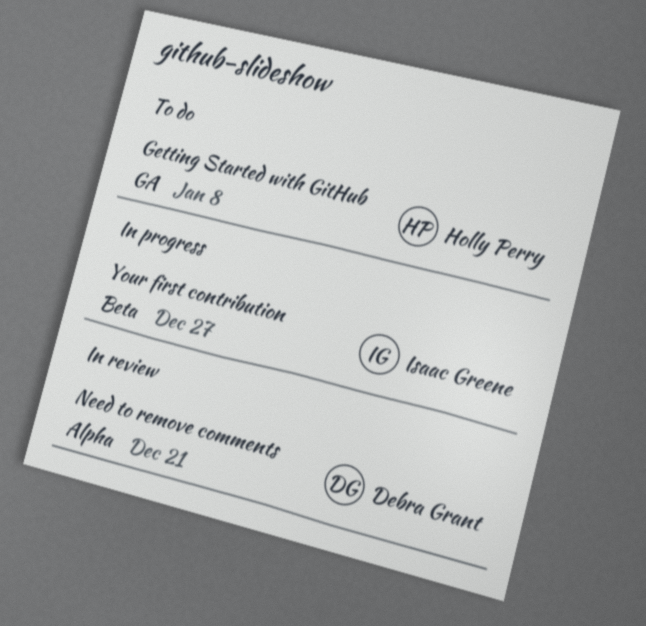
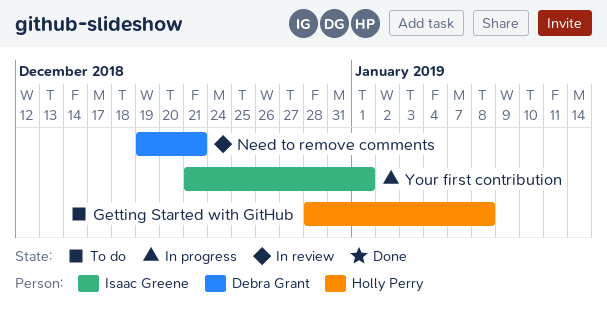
Your first contribution, due: Dec 27 -> Jan 1

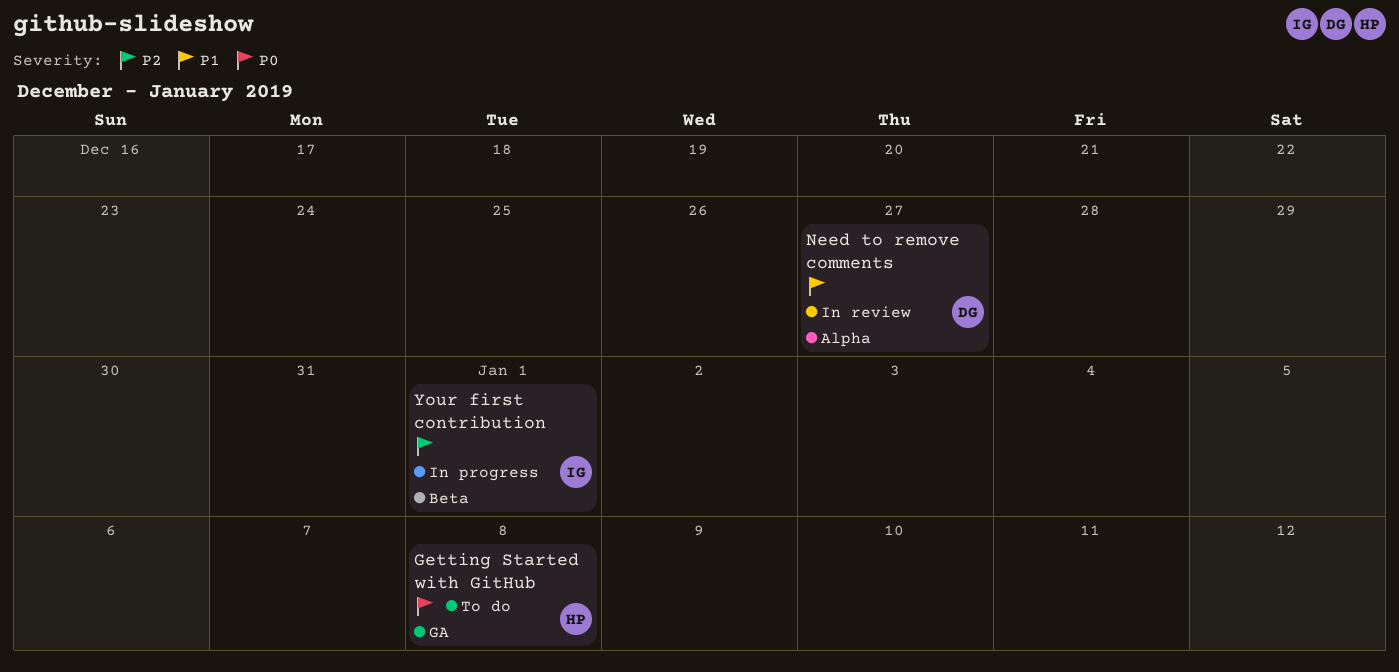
Need to remove comments, due: Dec 21 -> Dec 27

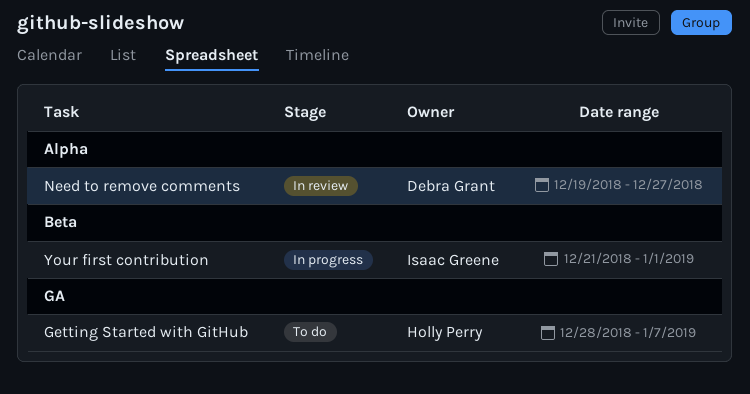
Getting Started with GitHub, due: Jan 8 -> Jan 7

